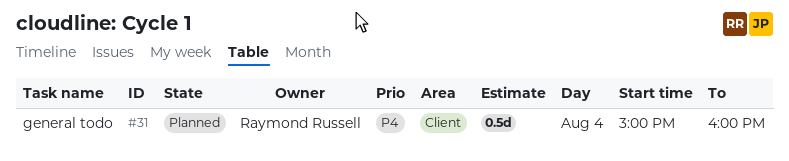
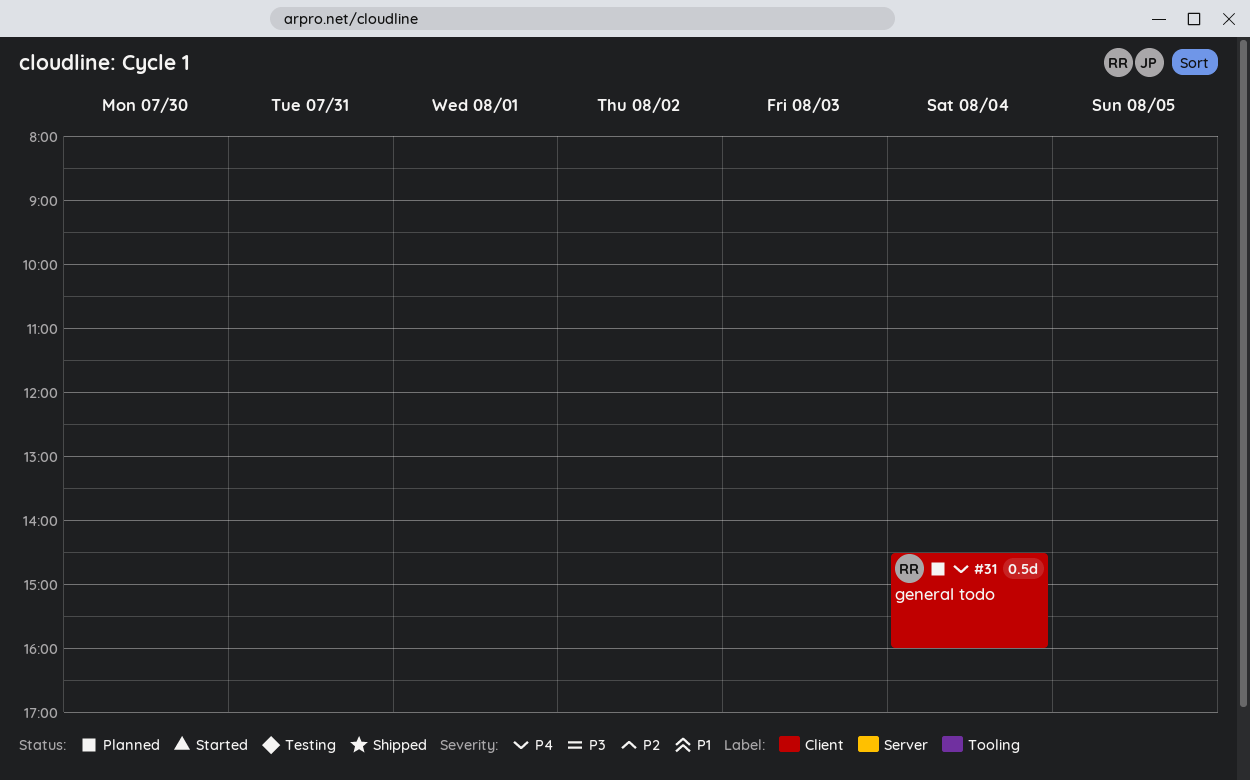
#31, begins: 15:00 -> 14:30

